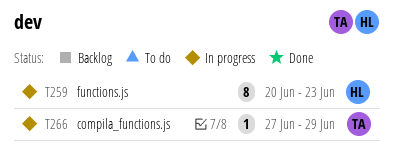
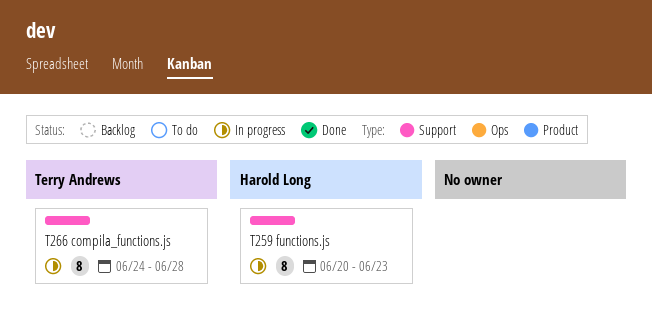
T266, estimate: 1 -> 8
T266, start: Jun 27 -> Jun 24
T266, due: Jun 29 -> Jun 28

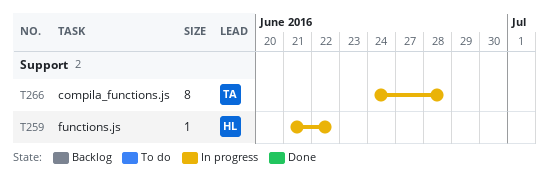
T259, estimate: 8 -> 1
T259, start: Jun 20 -> Jun 21
T259, due: Jun 23 -> Jun 22

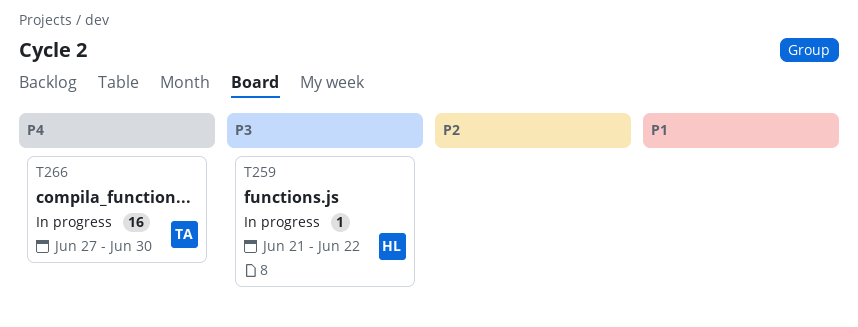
T266, estimate: 8 -> 16
T266, start: Jun 24 -> Jun 27
T266, due: Jun 28 -> Jun 30

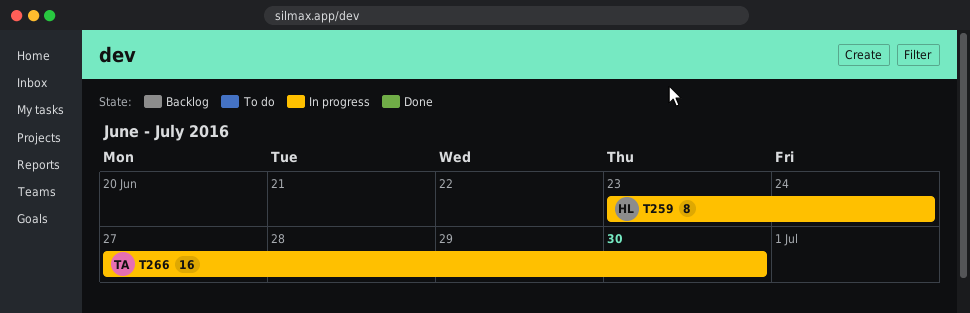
T259, estimate: 1 -> 8
T259, start: Jun 21 -> Jun 23
T259, due: Jun 22 -> Jun 24

